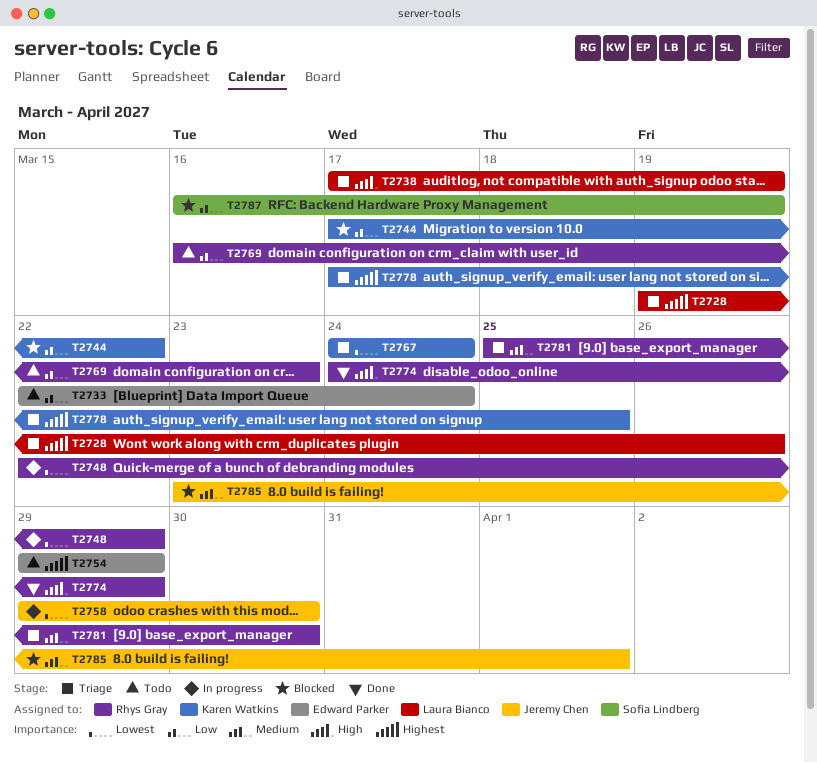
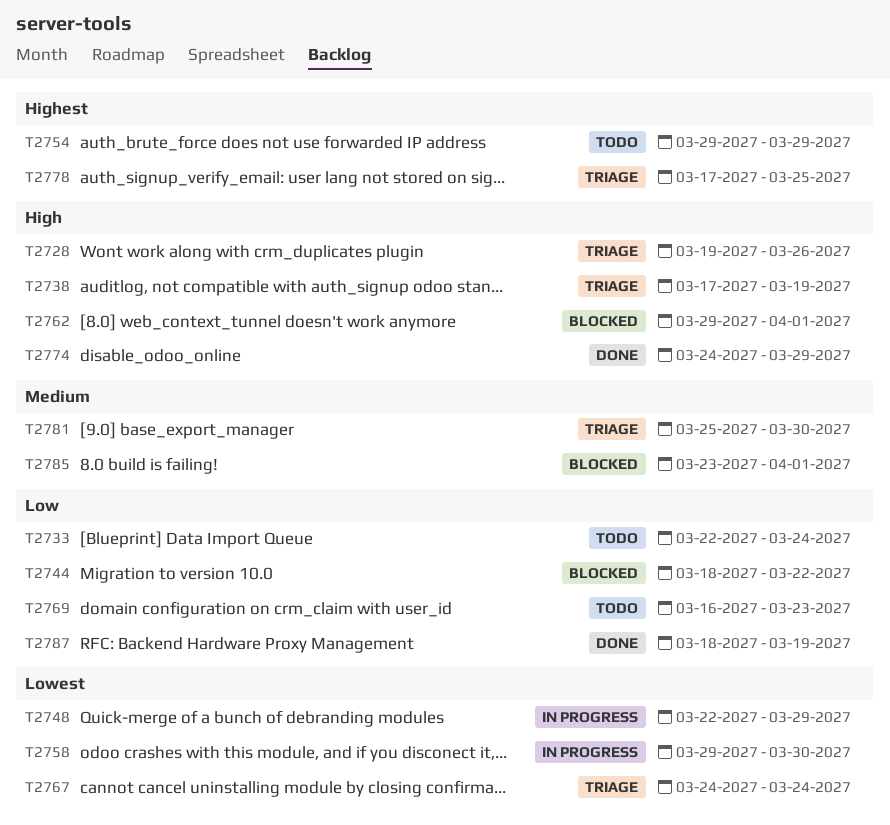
T2728, priority: Highest -> High
T2744, start: Mar 17 -> Mar 18
T2762: none -> present
T2787, status: Blocked -> Done
T2787, start: Mar 16 -> Mar 18

